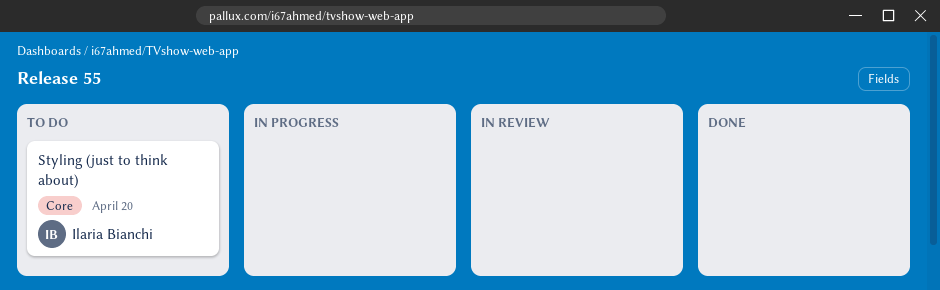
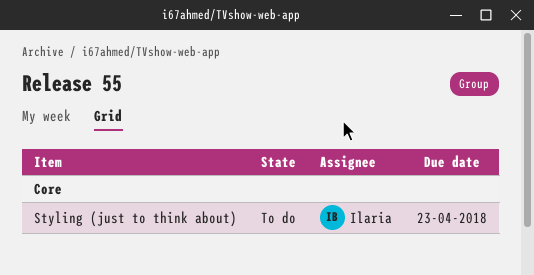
Styling (just to think about), due: Apr 20 -> Apr 23

